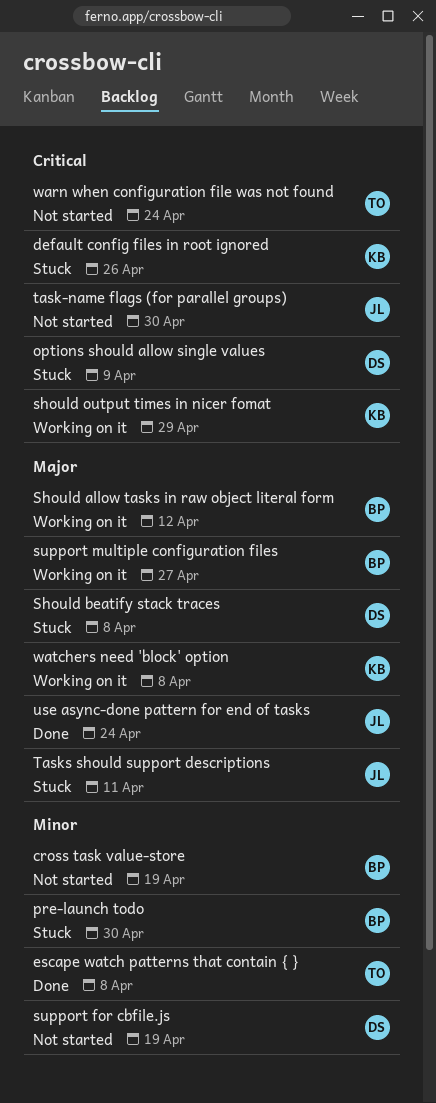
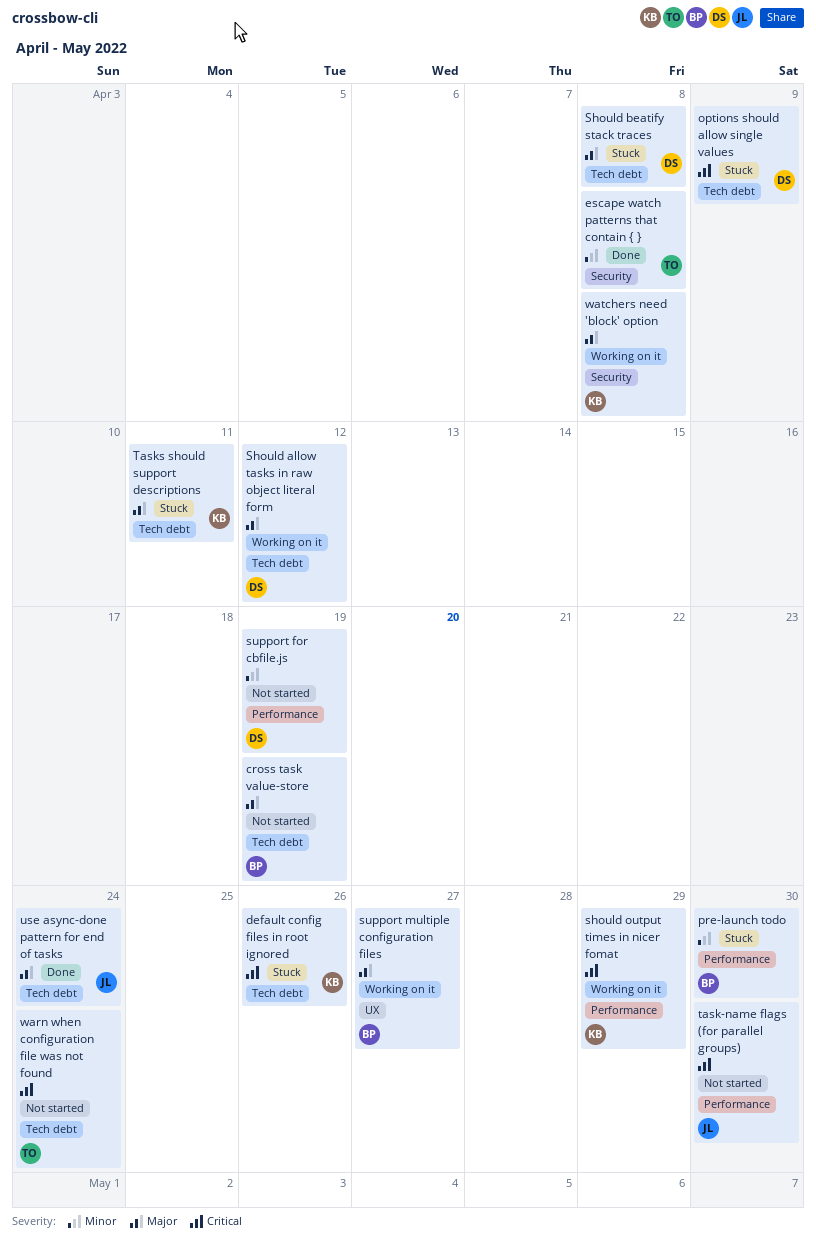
cross task value-store, priority: Minor -> Major
Should allow tasks in raw object literal form, owner: BP -> DS
Tasks should support descriptions, owner: JL -> KB

